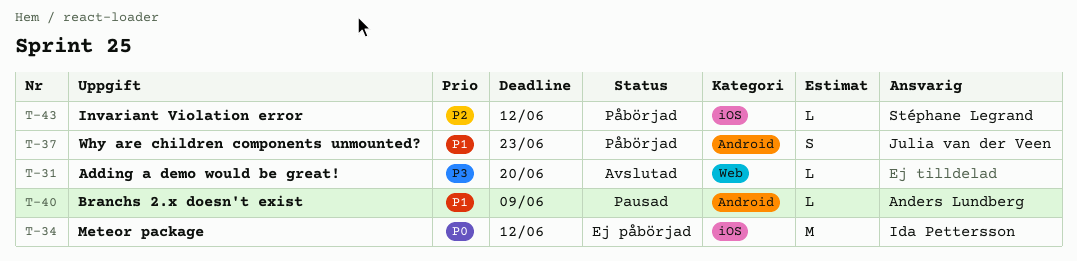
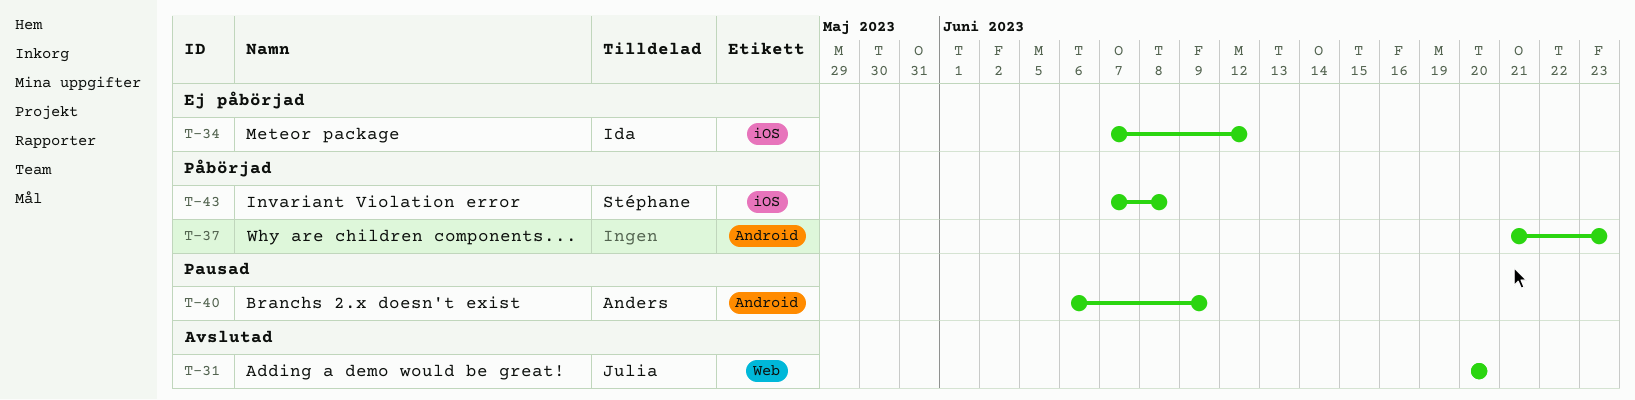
T-31, owner: none -> Julia van der Veen
T-37, owner: Julia van der Veen -> none
T-43, due: Jun 12 -> Jun 8

